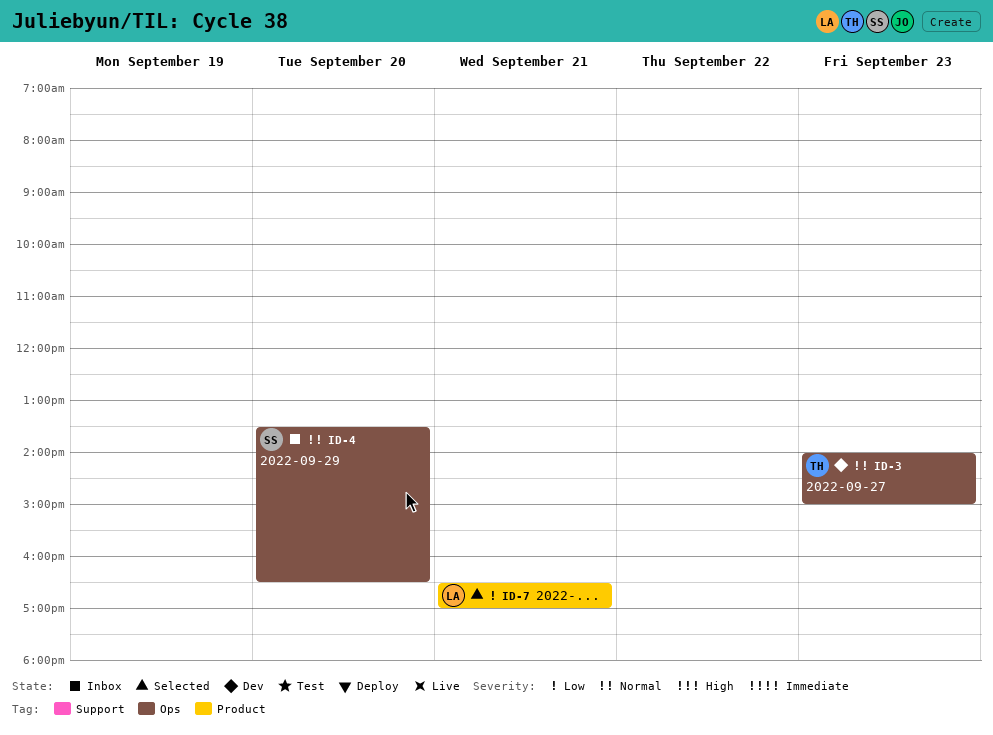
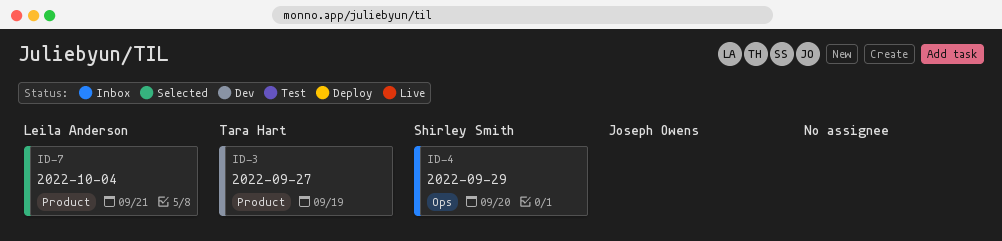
ID-3, label: Ops -> Product
ID-3, day: Sep 23 -> Sep 19

